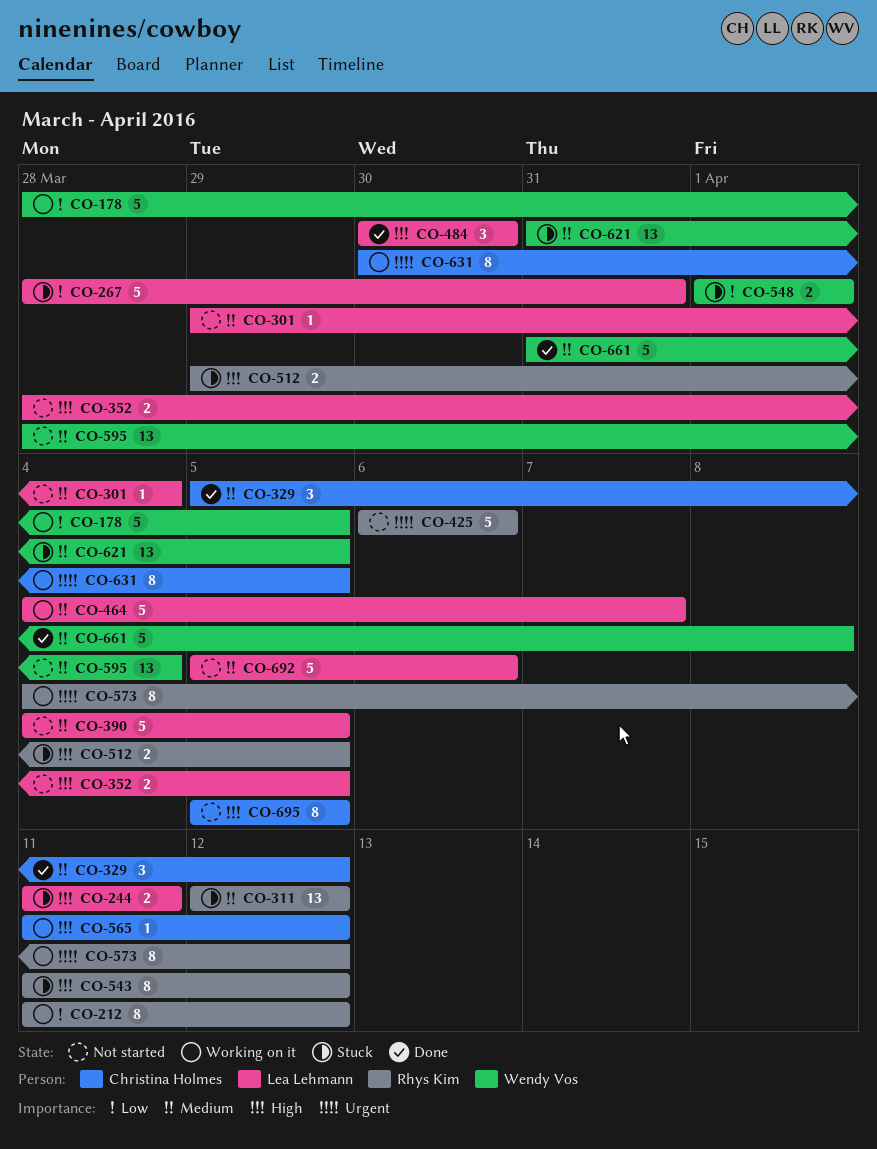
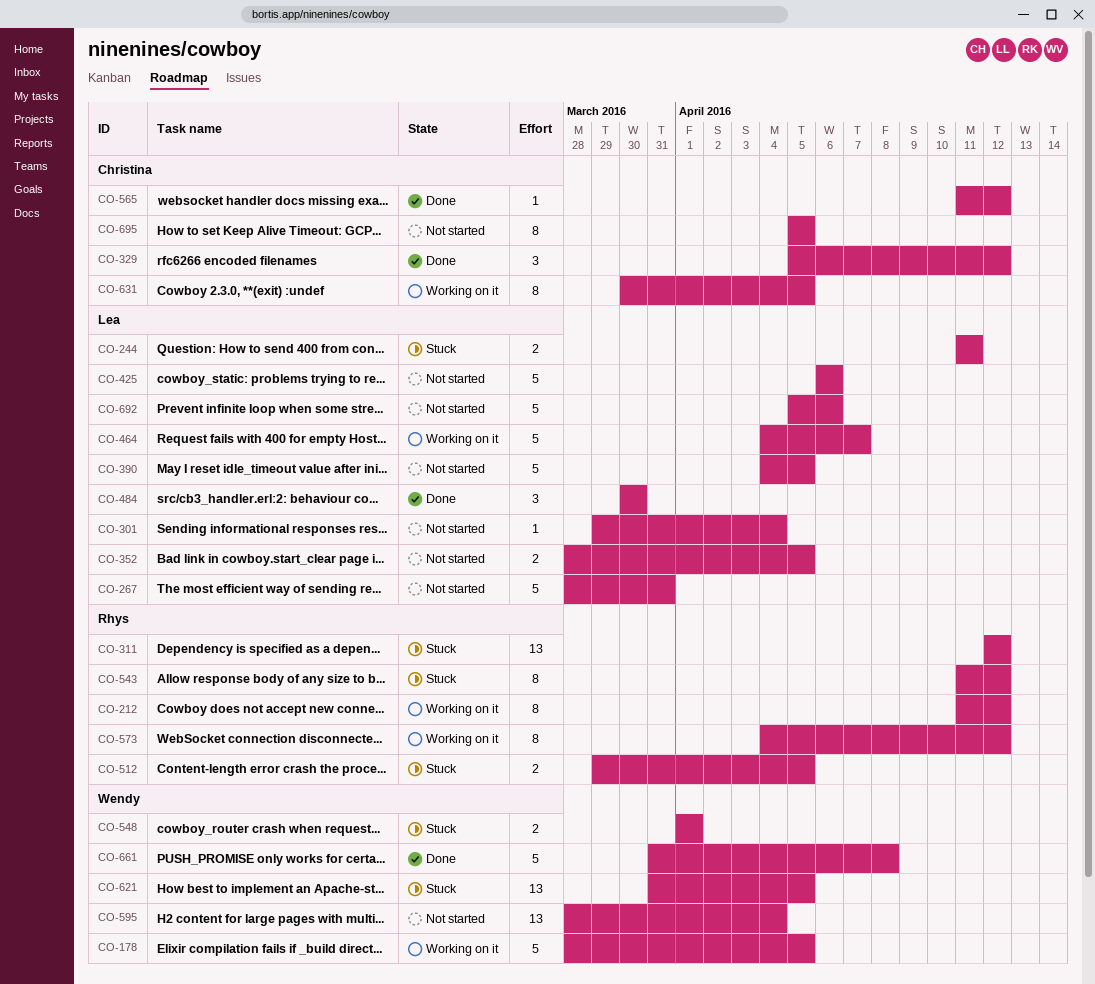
CO-267, status: Stuck -> Not started
CO-425, owner: Rhys Kim -> Lea Lehmann
CO-565, status: Working on it -> Done

